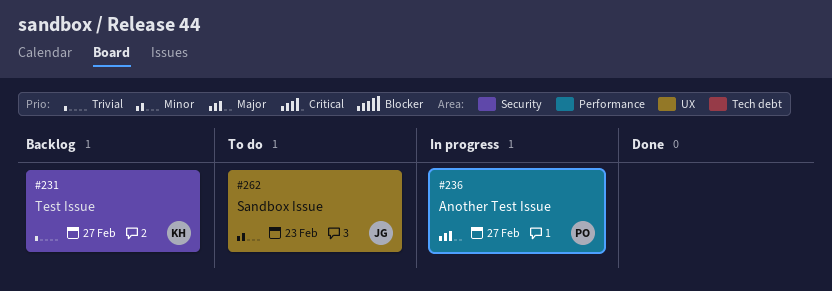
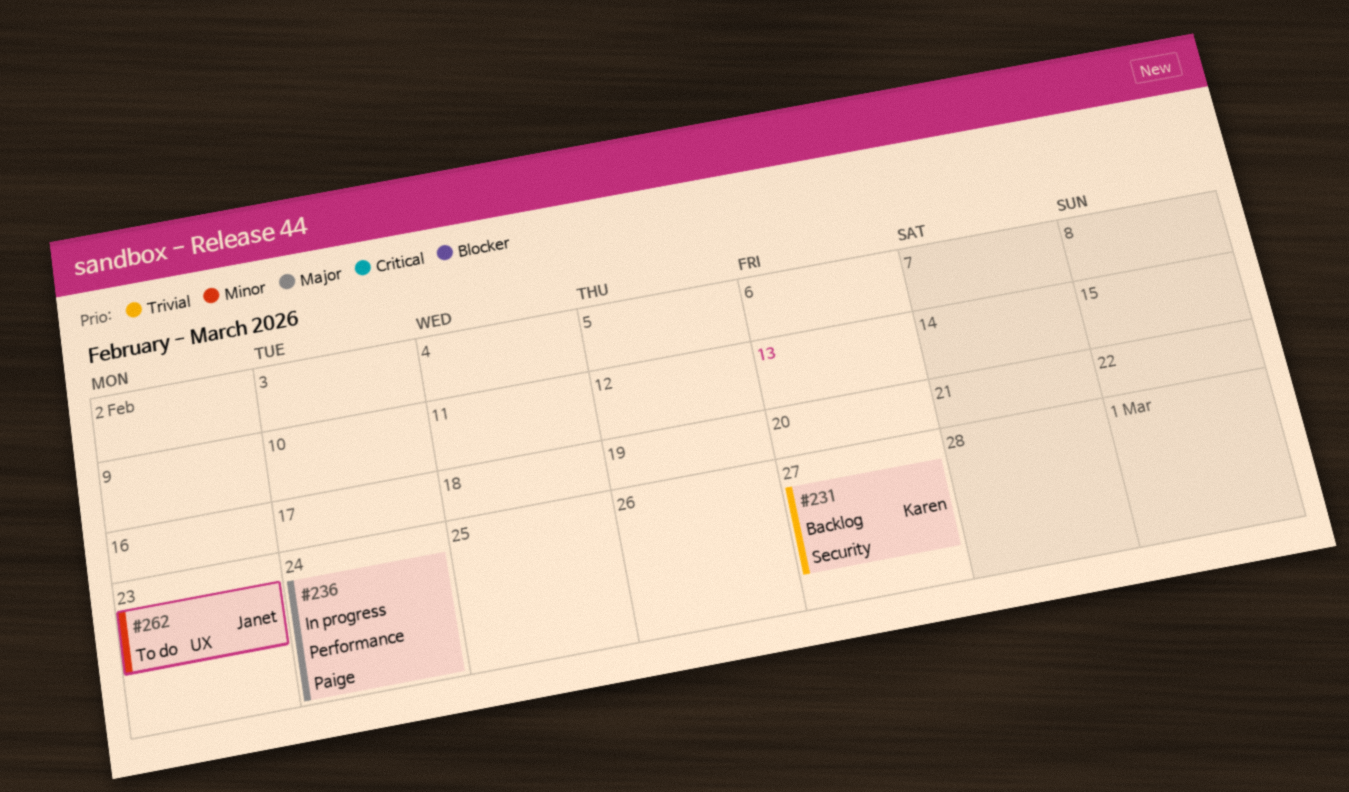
#236, due: Feb 27 -> Feb 24

